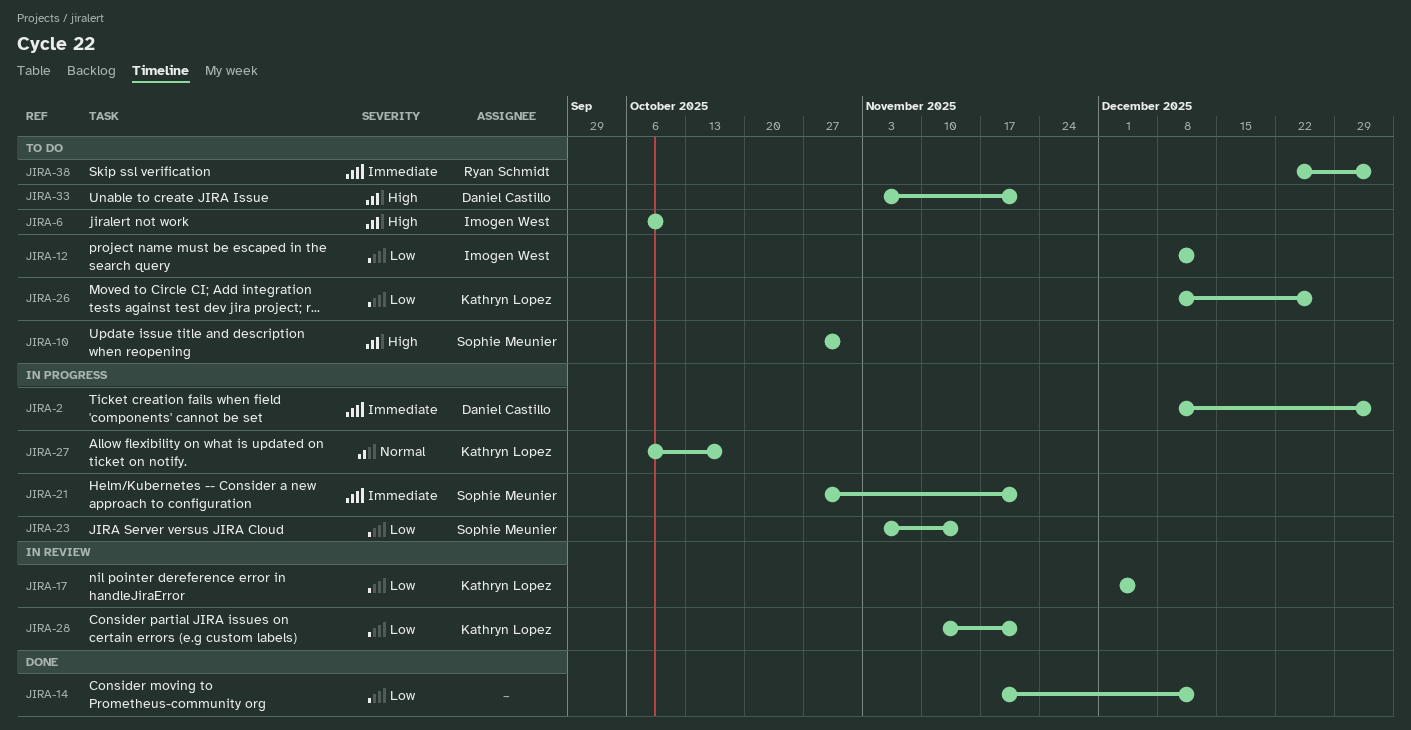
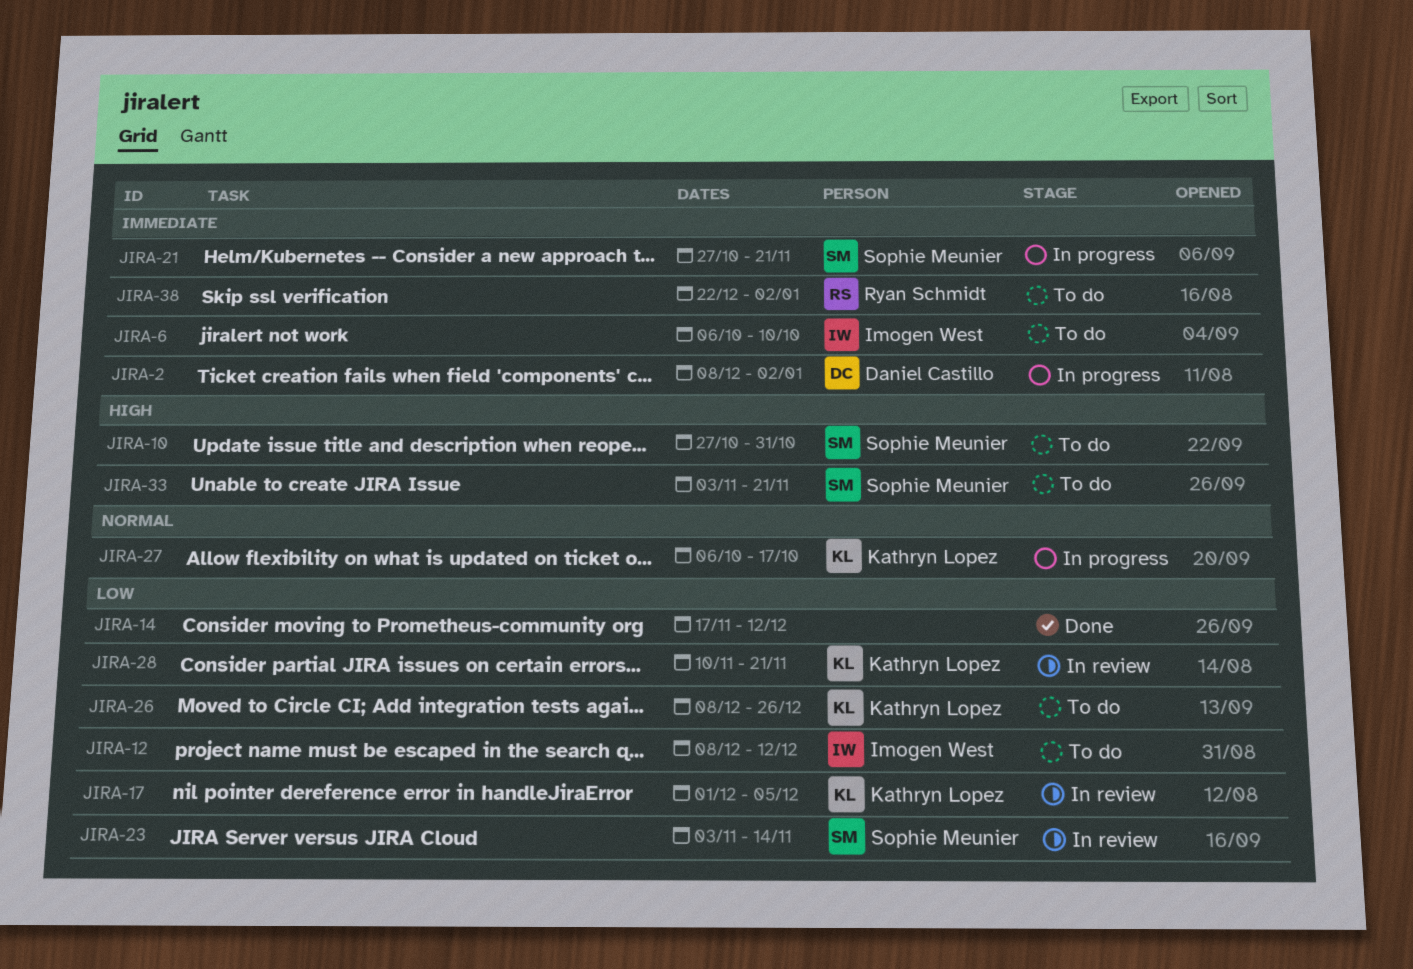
JIRA-6, priority: High -> Immediate
JIRA-23, status: In progress -> In review
JIRA-33, owner: Daniel Castillo -> Sophie Meunier

